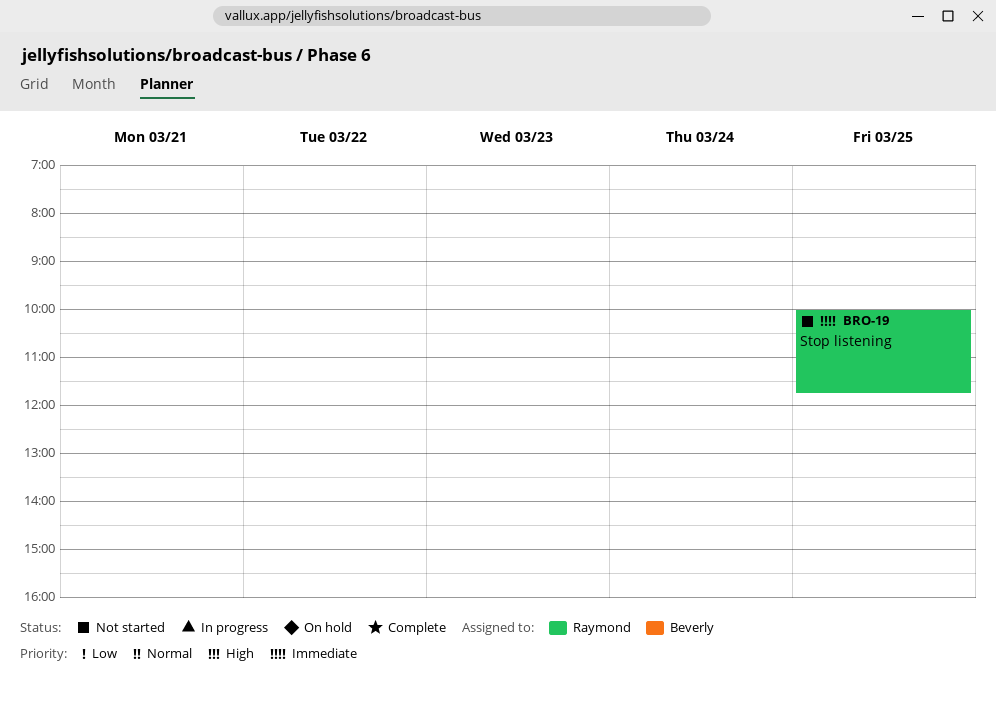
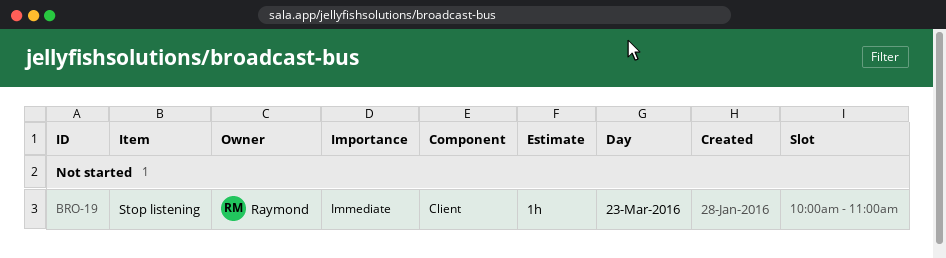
BRO-19, day: Mar 25 -> Mar 23
BRO-19, ends: 11:45 -> 11:00

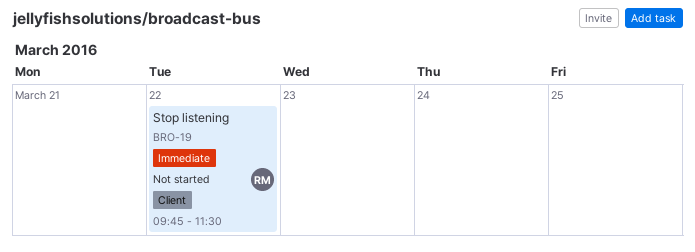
BRO-19, day: Mar 23 -> Mar 22
BRO-19, begins: 10:00 -> 09:45
BRO-19, ends: 11:00 -> 11:30

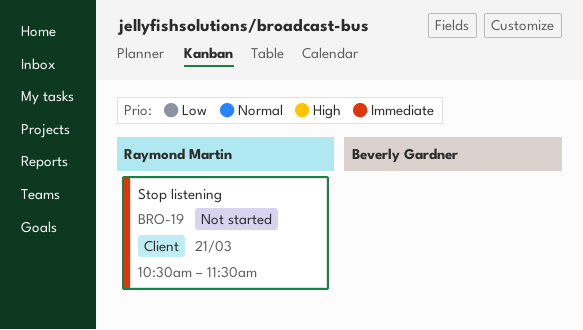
BRO-19, day: Mar 22 -> Mar 21
BRO-19, begins: 09:45 -> 10:30

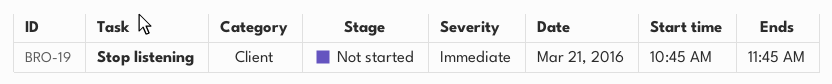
BRO-19, begins: 10:30 -> 10:45
BRO-19, ends: 11:30 -> 11:45

